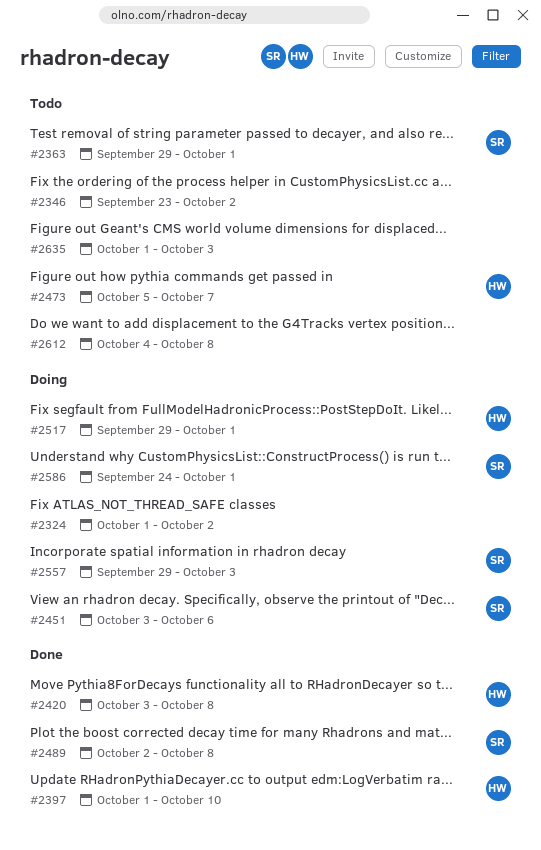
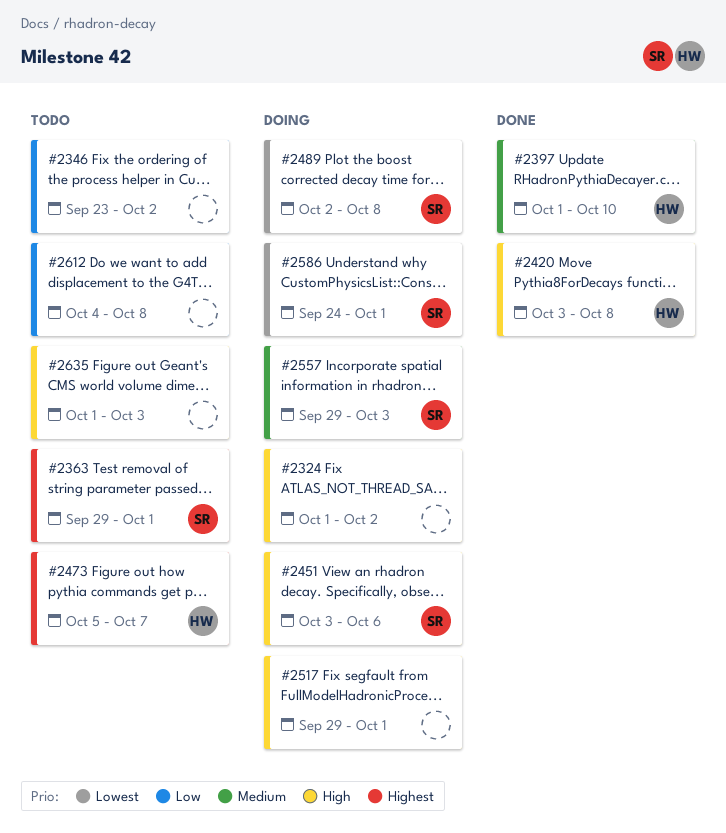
#2489, status: Done -> Doing
#2517, owner: HW -> none

